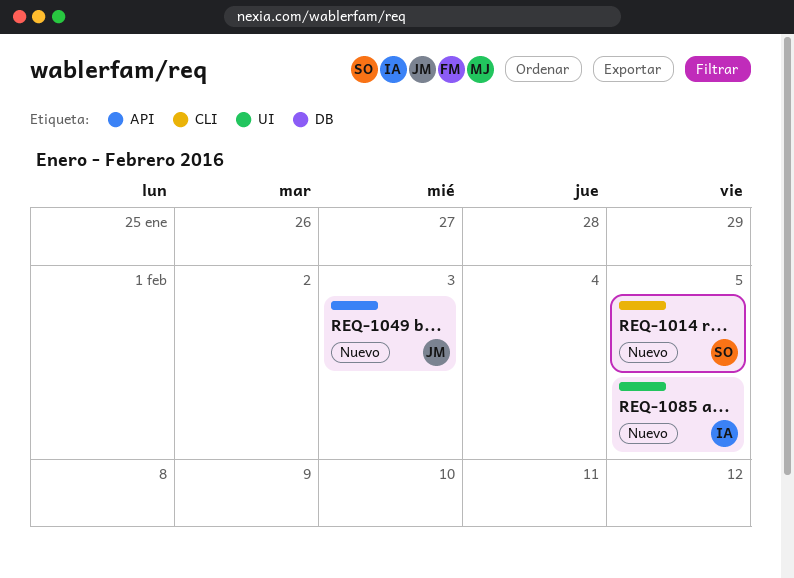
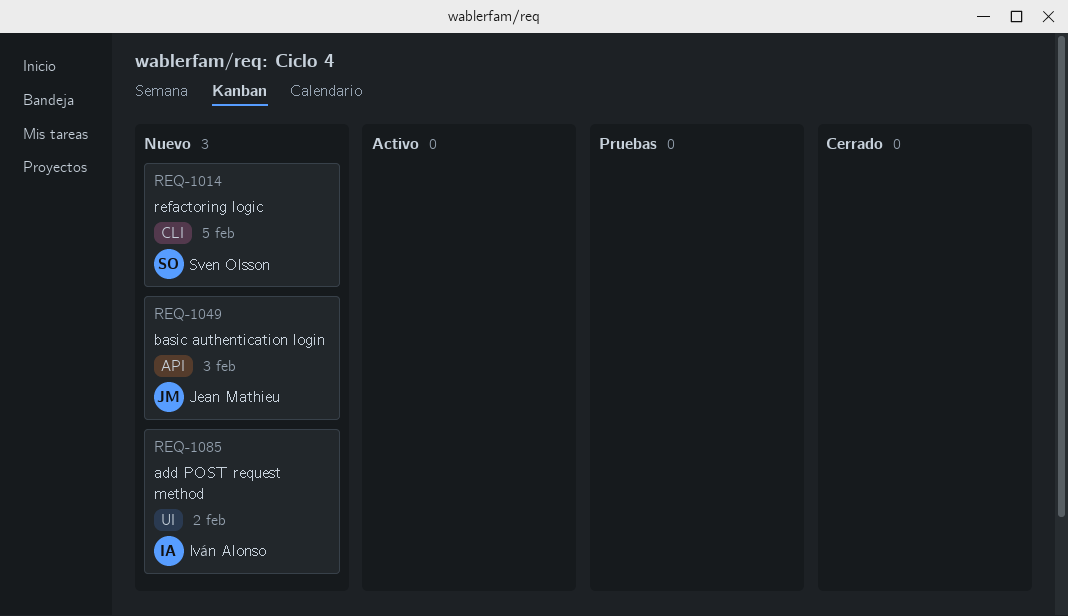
REQ-1085, due: Feb 5 -> Feb 2

